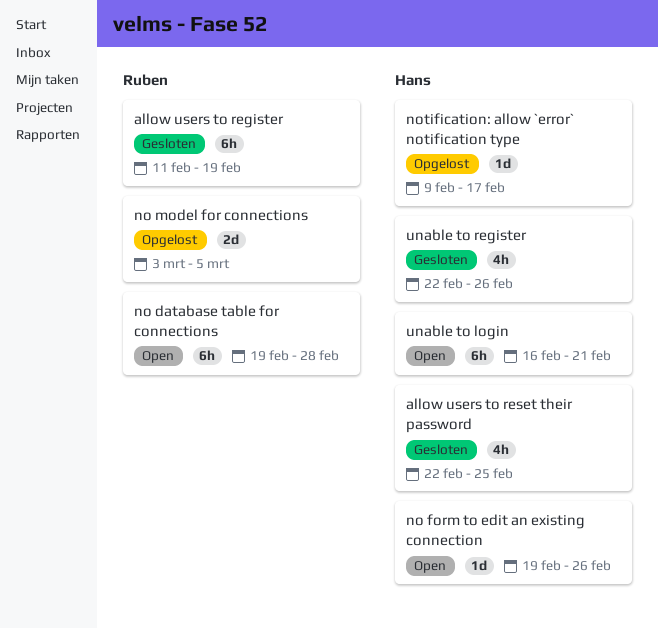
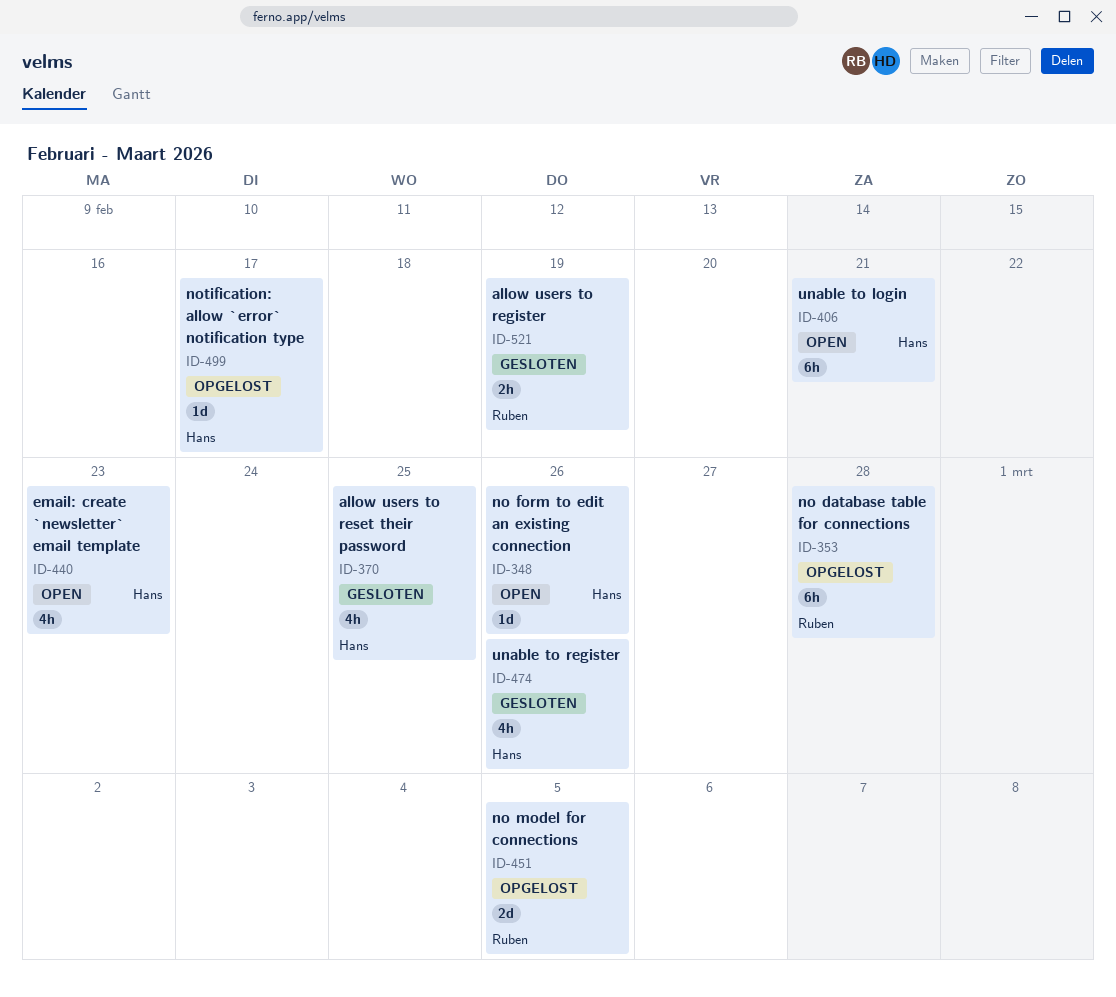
allow users to register, estimate: 6h -> 2h
email: create `newsletter` email template: none -> present
no database table for connections, status: Open -> Opgelost

